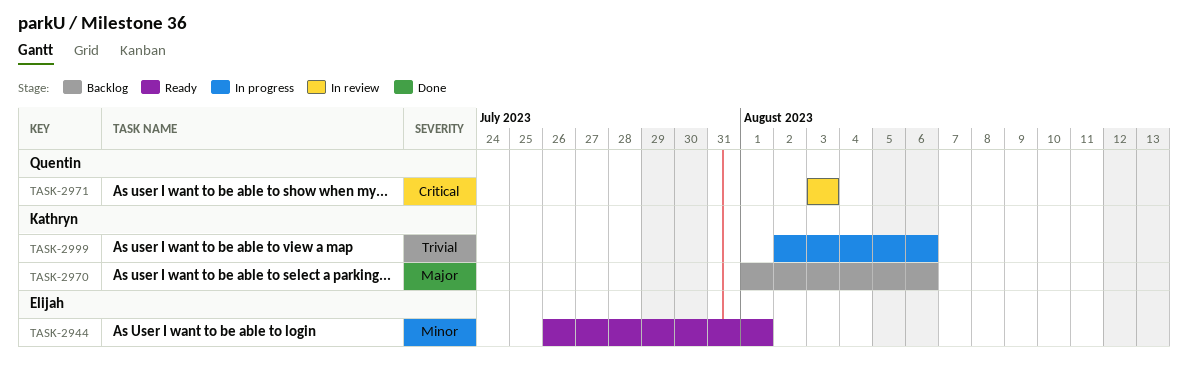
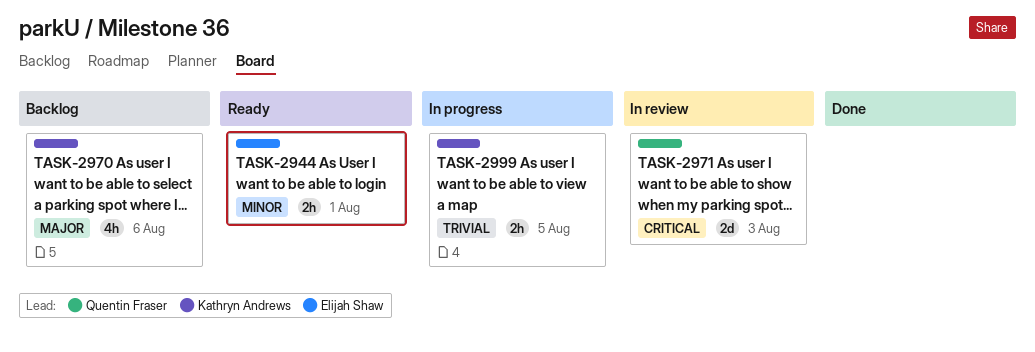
TASK-2999, due: Aug 6 -> Aug 5

